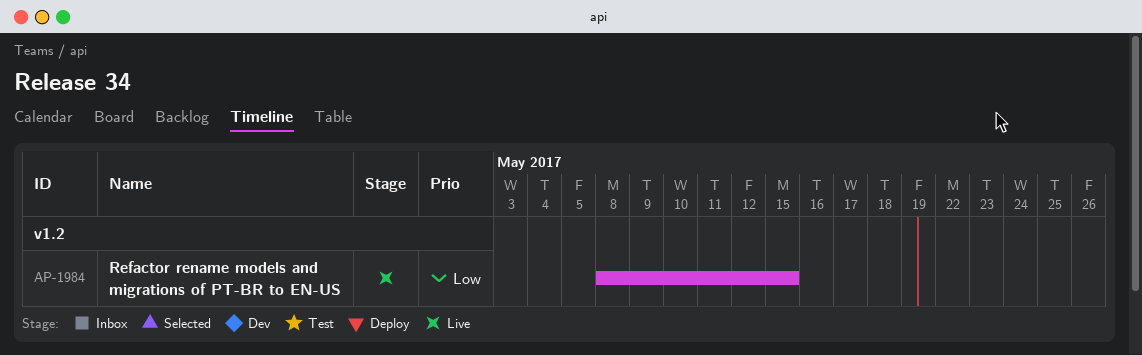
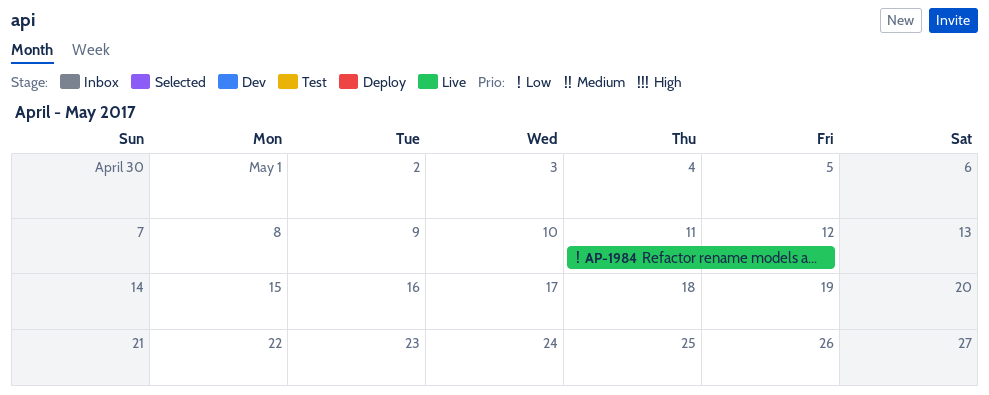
AP-1984, start: May 8 -> May 11
AP-1984, due: May 15 -> May 12

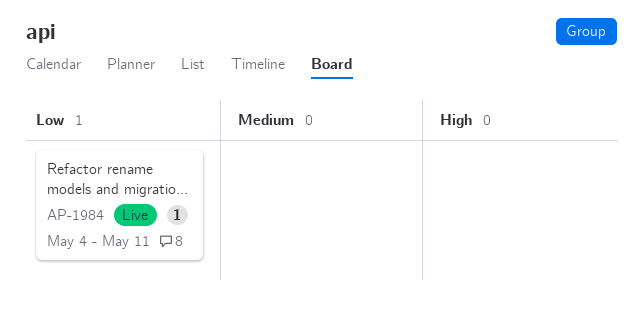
AP-1984, start: May 11 -> May 4
AP-1984, due: May 12 -> May 11

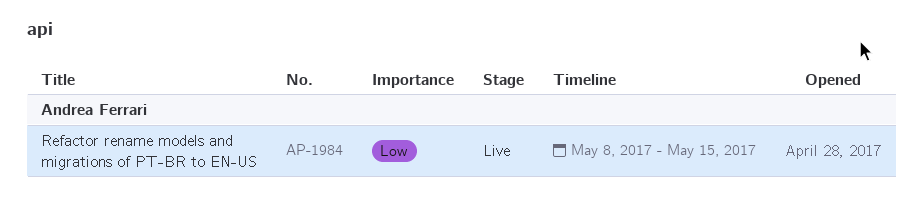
AP-1984, start: May 4 -> May 8
AP-1984, due: May 11 -> May 15

